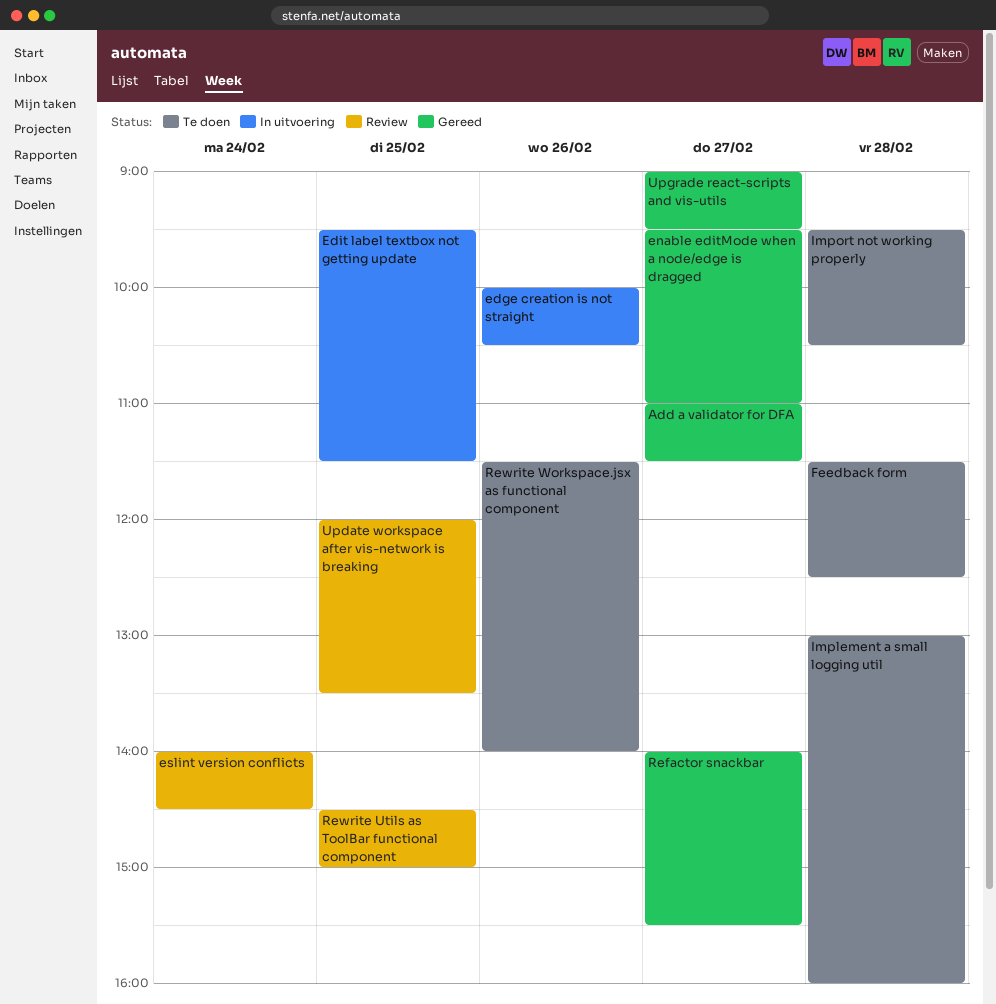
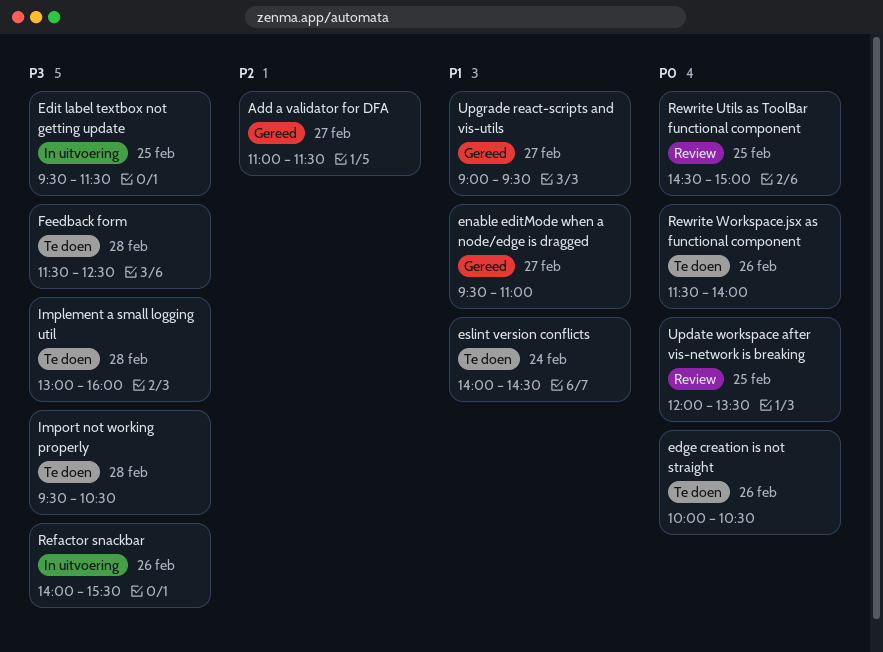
edge creation is not straight, status: In uitvoering -> Te doen
eslint version conflicts, status: Review -> Te doen
Refactor snackbar, status: Gereed -> In uitvoering
Refactor snackbar, day: Feb 27 -> Feb 26

